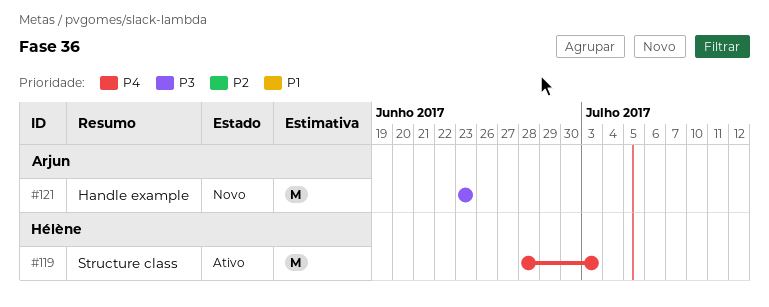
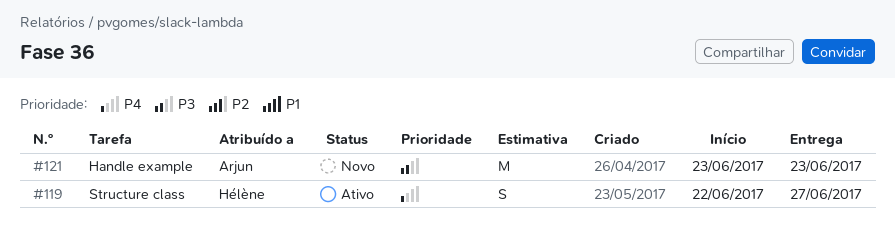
#119, estimate: M -> S
#119, start: Jun 28 -> Jun 22
#119, due: Jul 3 -> Jun 27

